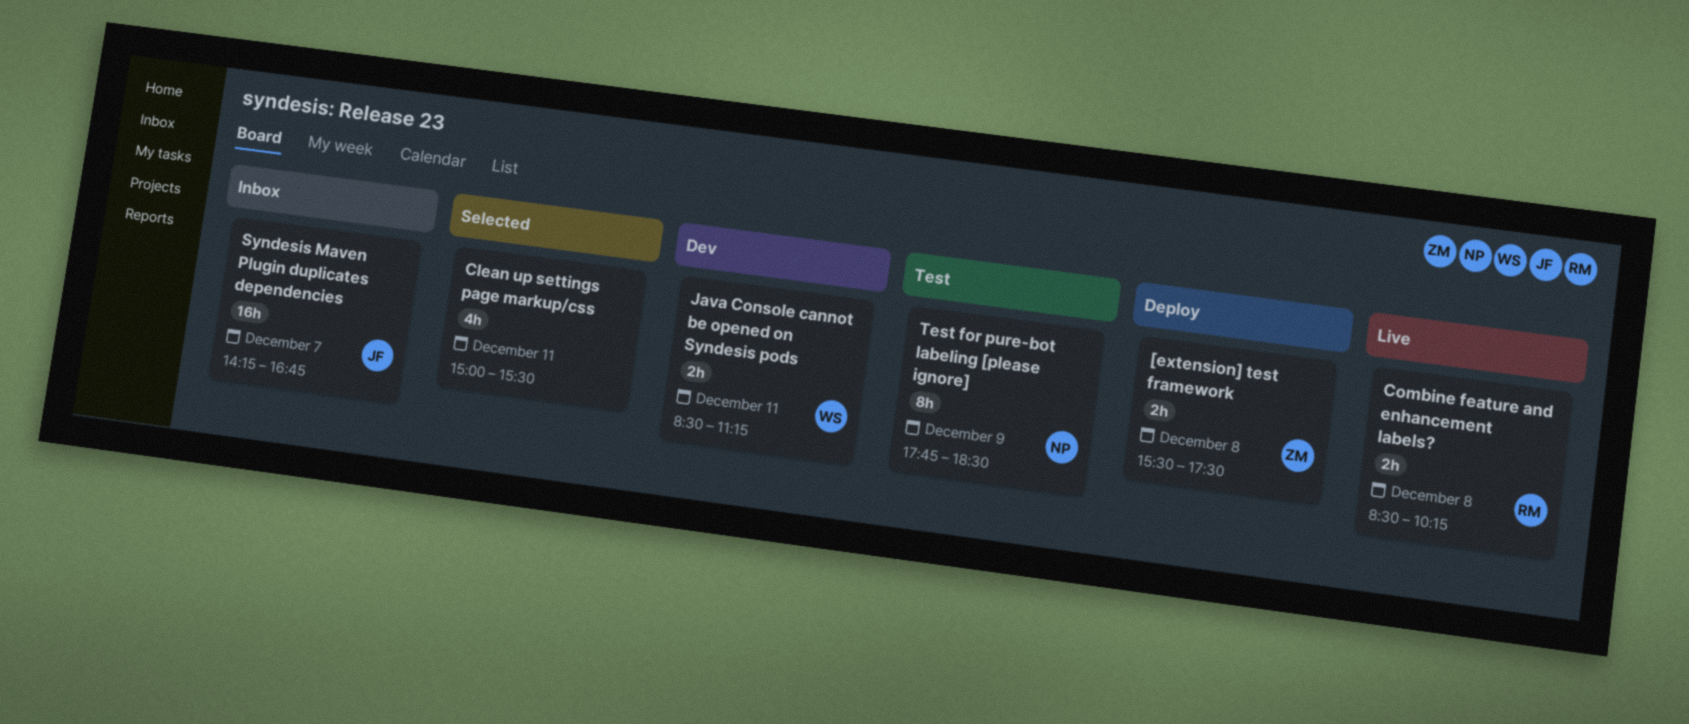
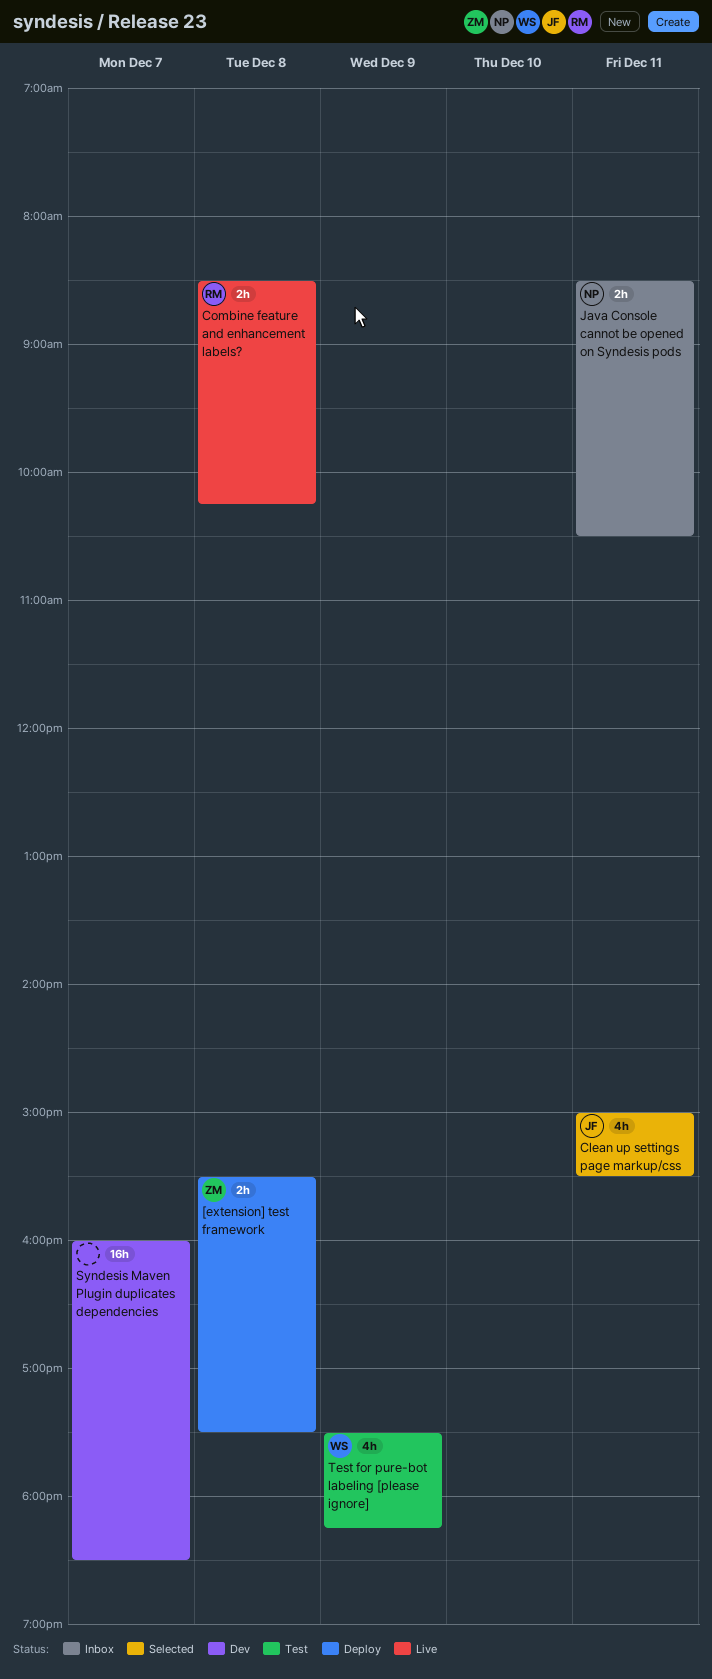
Clean up settings page markup/css, owner: none -> JF
Java Console cannot be opened on Syndesis pods, status: Dev -> Inbox
Java Console cannot be opened on Syndesis pods, owner: WS -> NP
Java Console cannot be opened on Syndesis pods, ends: 11:15 -> 10:30
Syndesis Maven Plugin duplicates dependencies, status: Inbox -> Dev
Syndesis Maven Plugin duplicates dependencies, owner: JF -> none
Syndesis Maven Plugin duplicates dependencies, begins: 14:15 -> 16:00
Syndesis Maven Plugin duplicates dependencies, ends: 16:45 -> 18:30
Test for pure-bot labeling [please ignore], owner: NP -> WS
Test for pure-bot labeling [please ignore], estimate: 8h -> 4h
Test for pure-bot labeling [please ignore], begins: 17:45 -> 17:30
Test for pure-bot labeling [please ignore], ends: 18:30 -> 18:15

